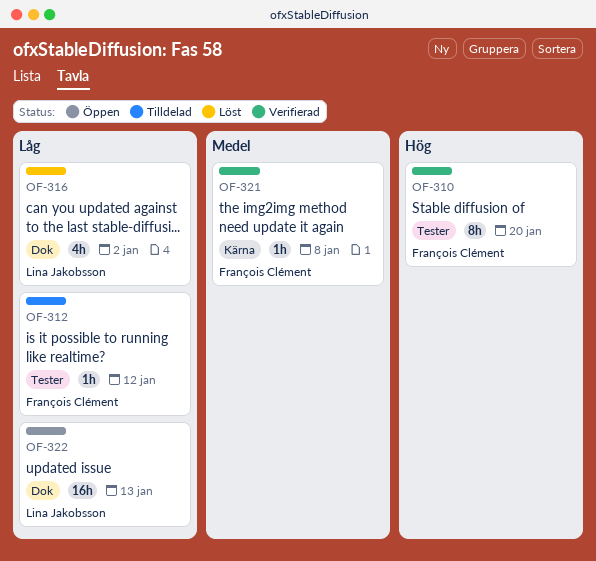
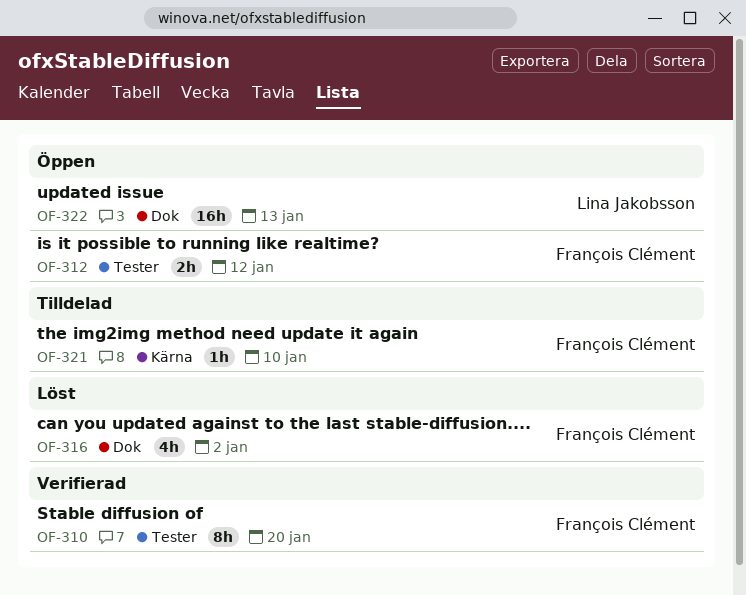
OF-312, status: Tilldelad -> Öppen
OF-312, estimate: 1h -> 2h
OF-316, owner: Lina Jakobsson -> François Clément
OF-321, status: Verifierad -> Tilldelad
OF-321, due: Jan 8 -> Jan 10

